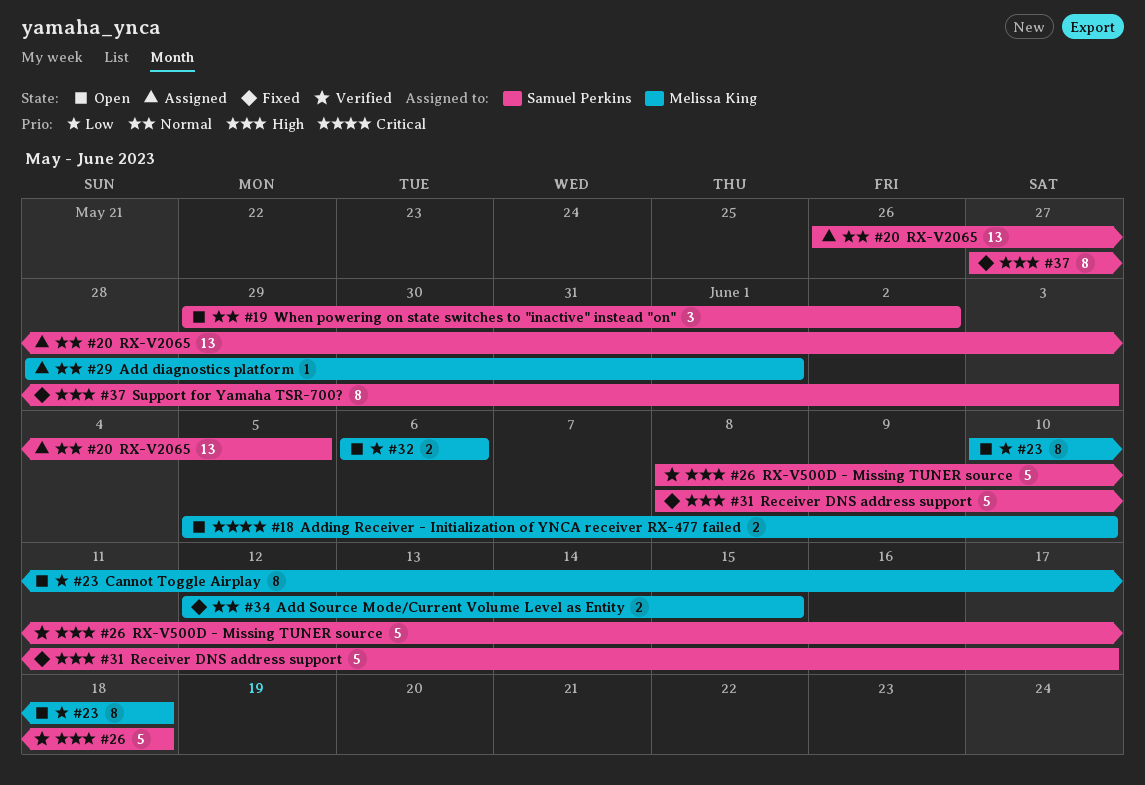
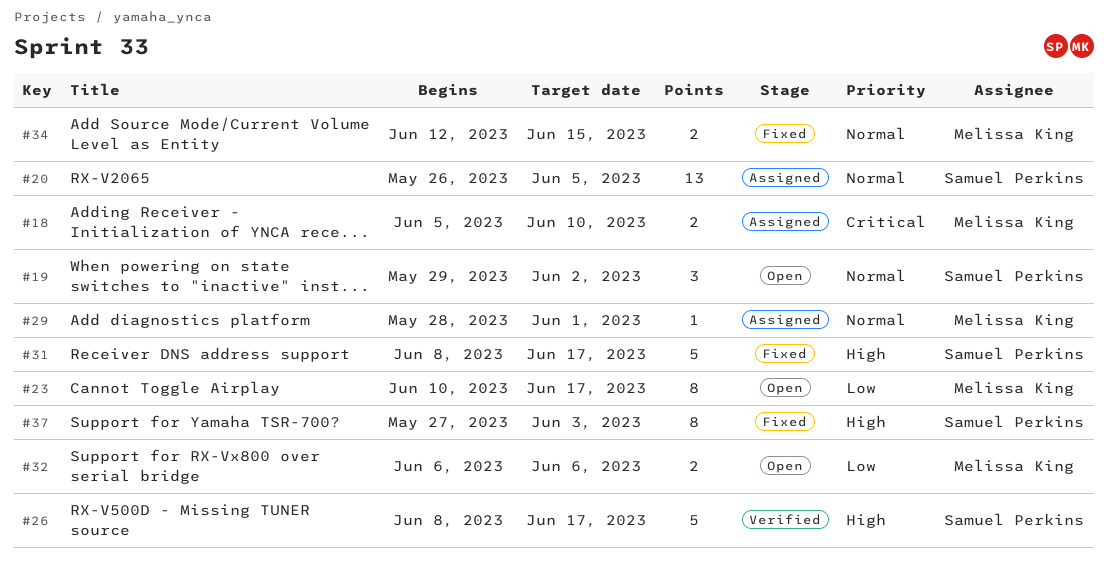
#18, status: Open -> Assigned
#23, due: Jun 18 -> Jun 17
#26, due: Jun 18 -> Jun 17

